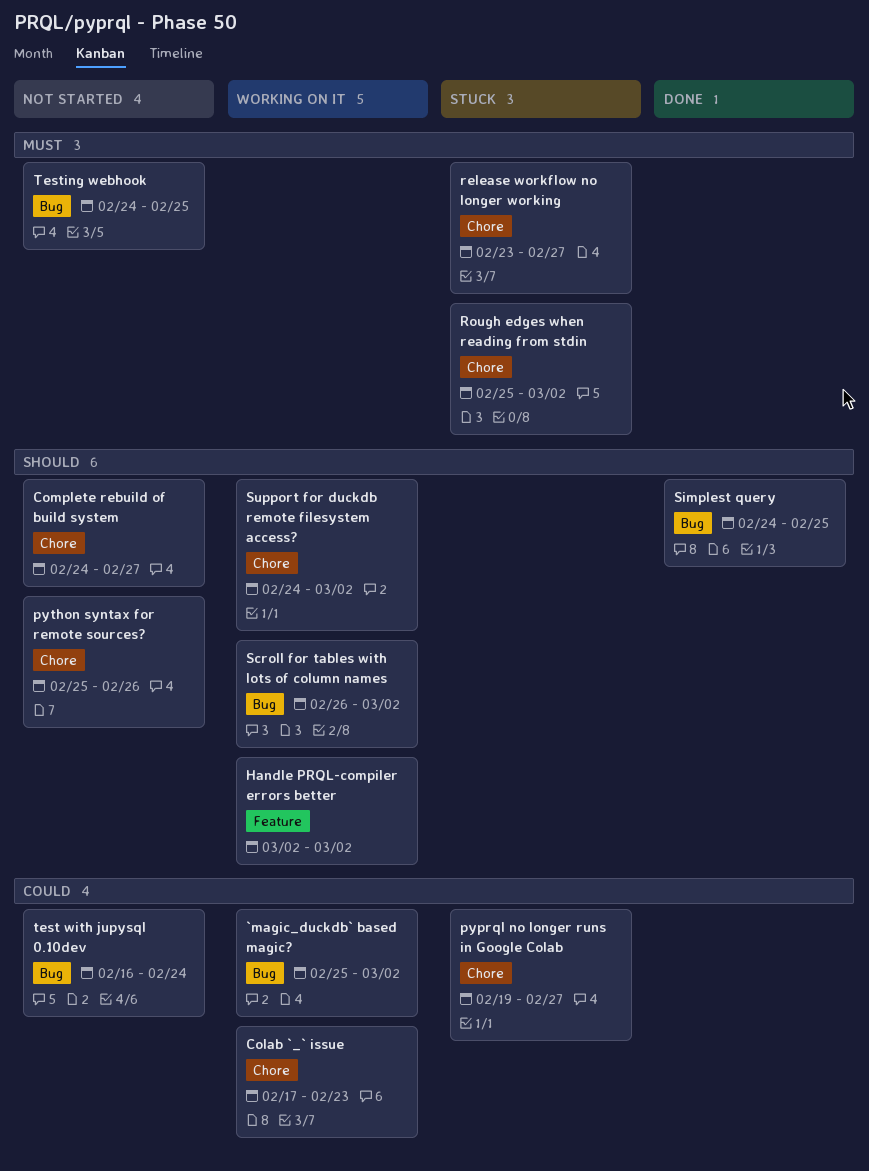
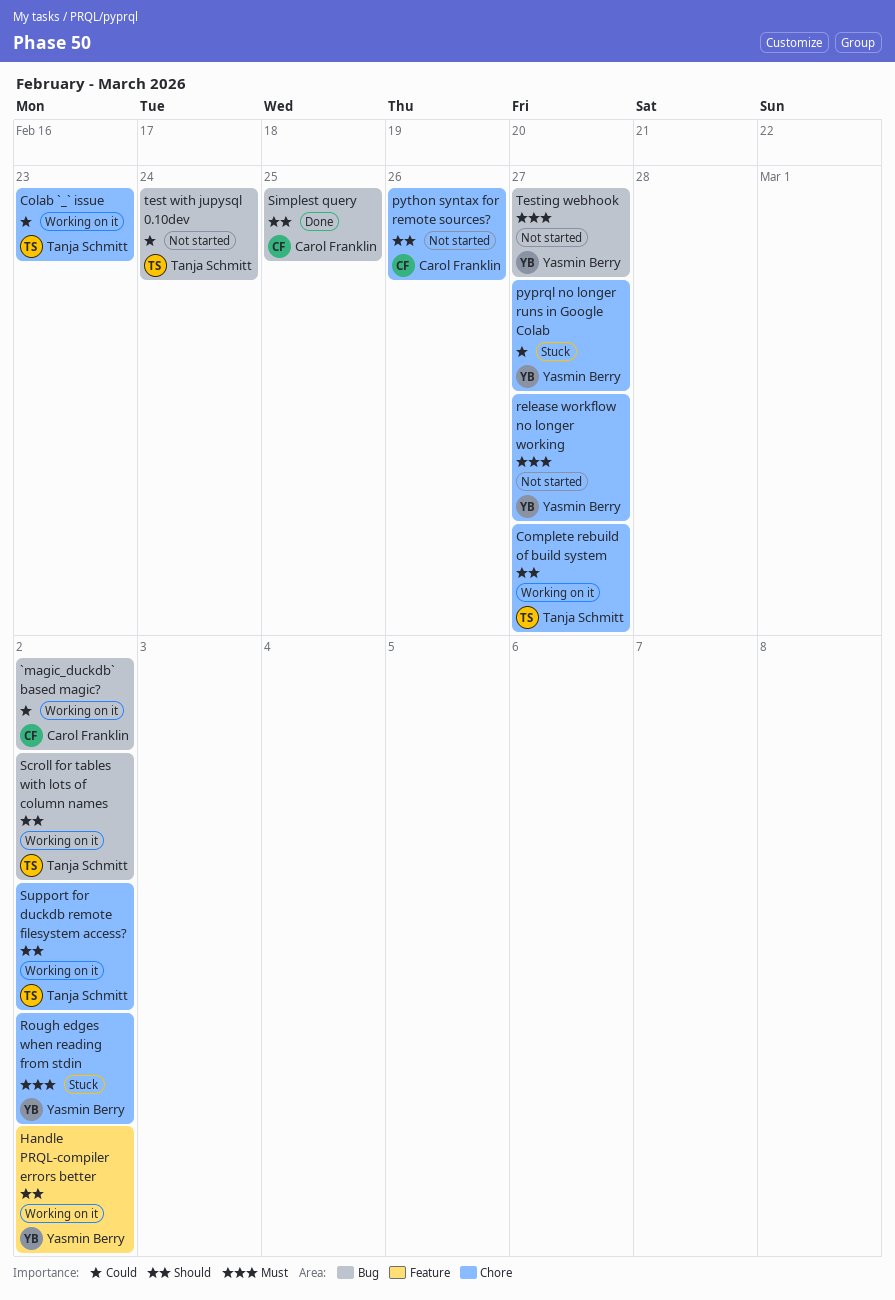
Complete rebuild of build system, status: Not started -> Working on it
release workflow no longer working, status: Stuck -> Not started
Testing webhook, due: Feb 25 -> Feb 27

